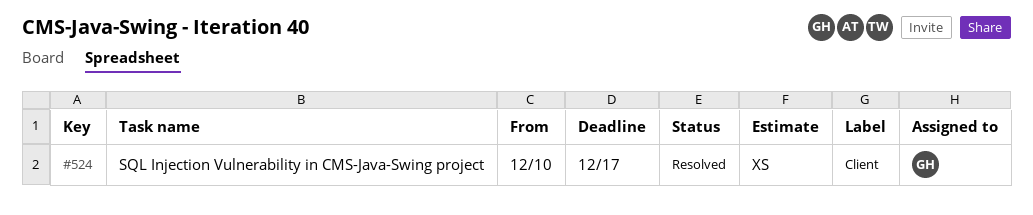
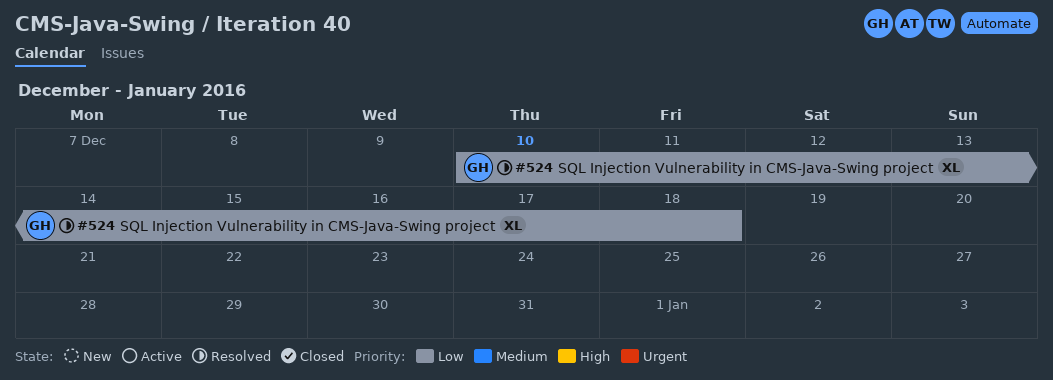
#524, estimate: XS -> XL
#524, due: Dec 17 -> Dec 18

